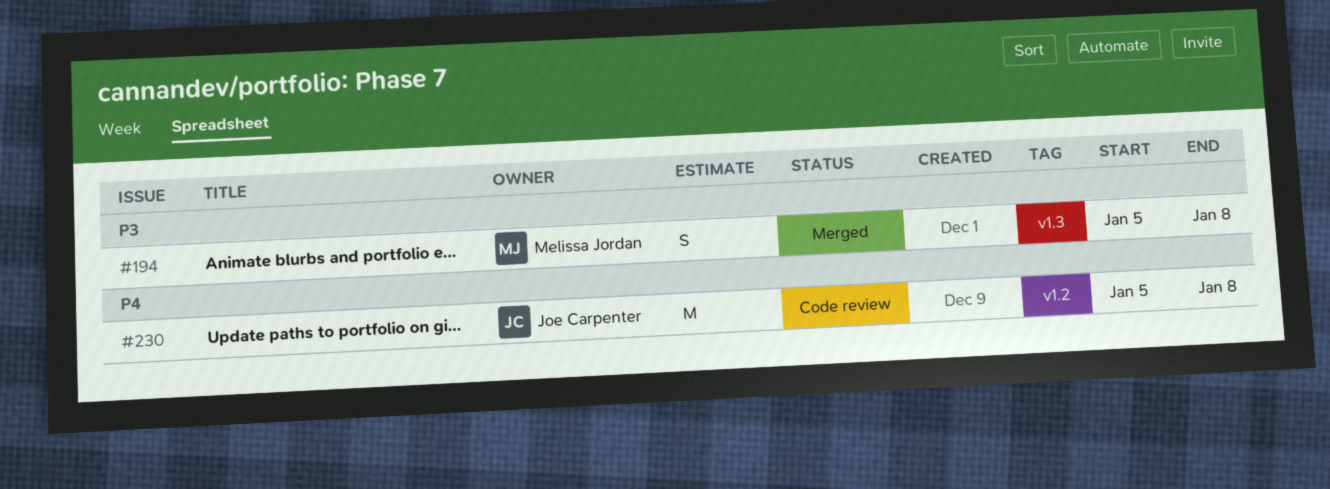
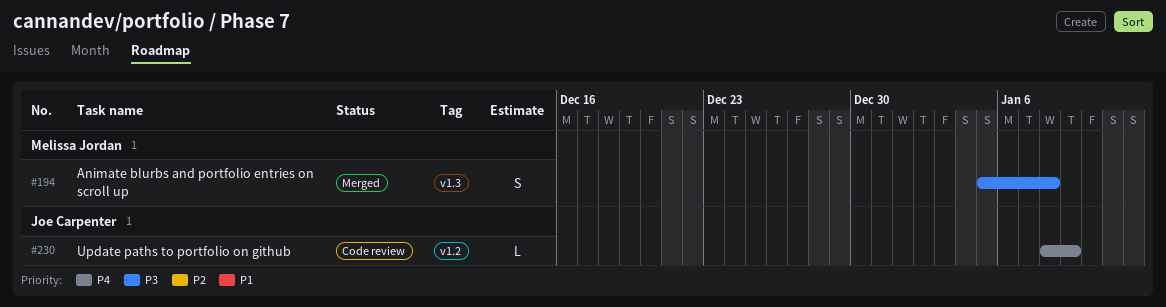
#230, estimate: M -> L
#230, start: Jan 5 -> Jan 8
#230, due: Jan 8 -> Jan 9

